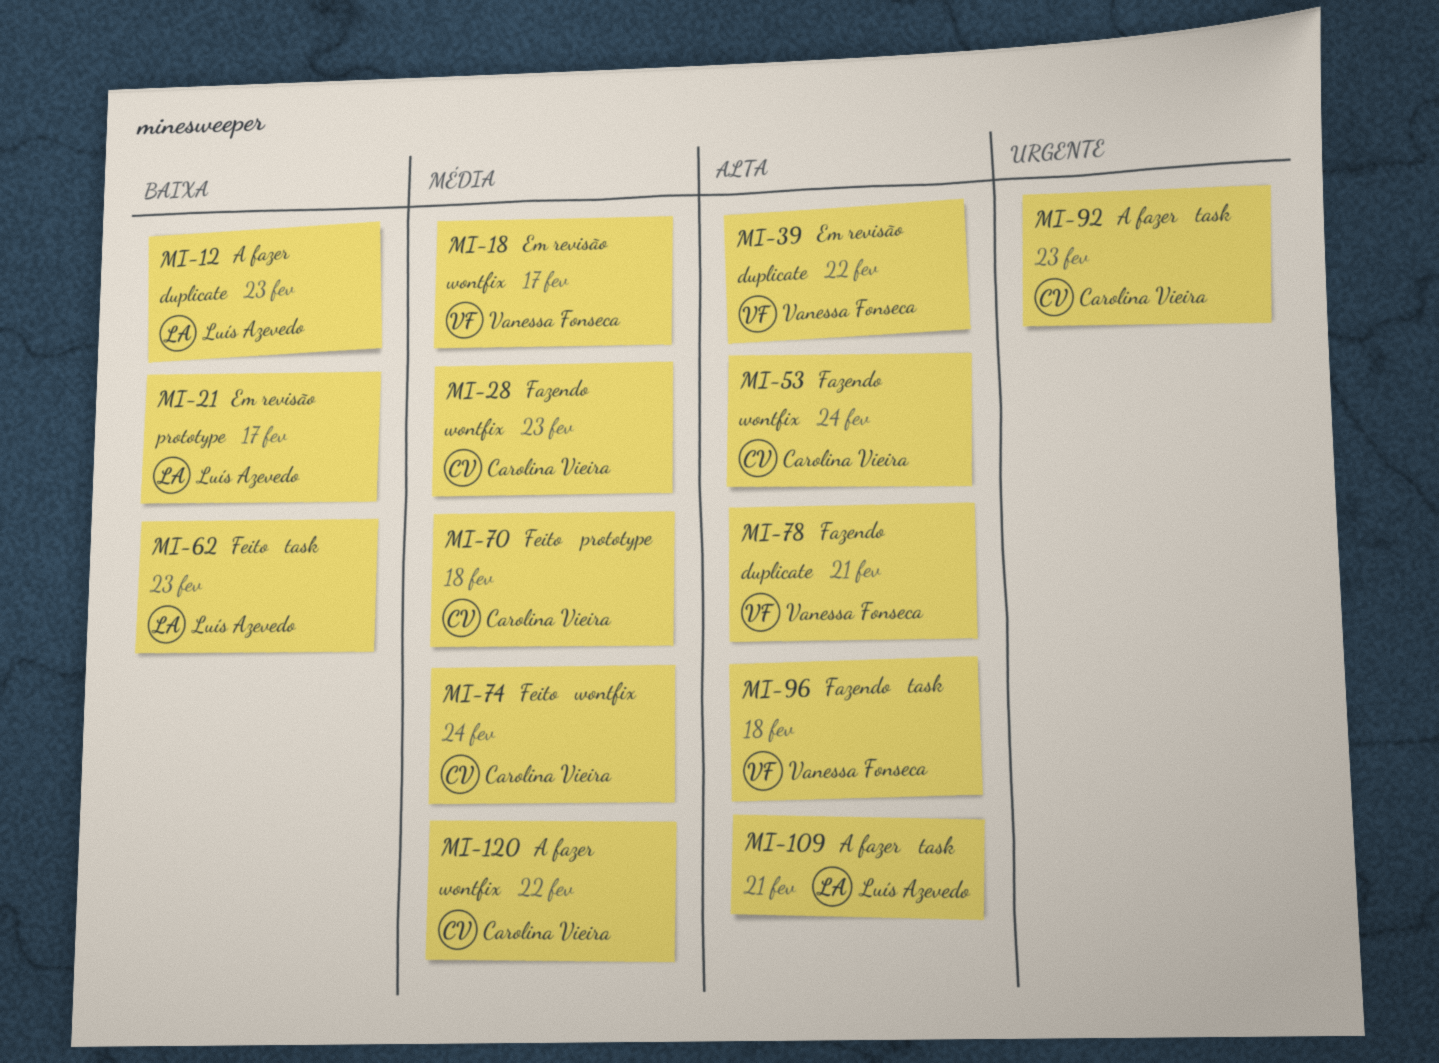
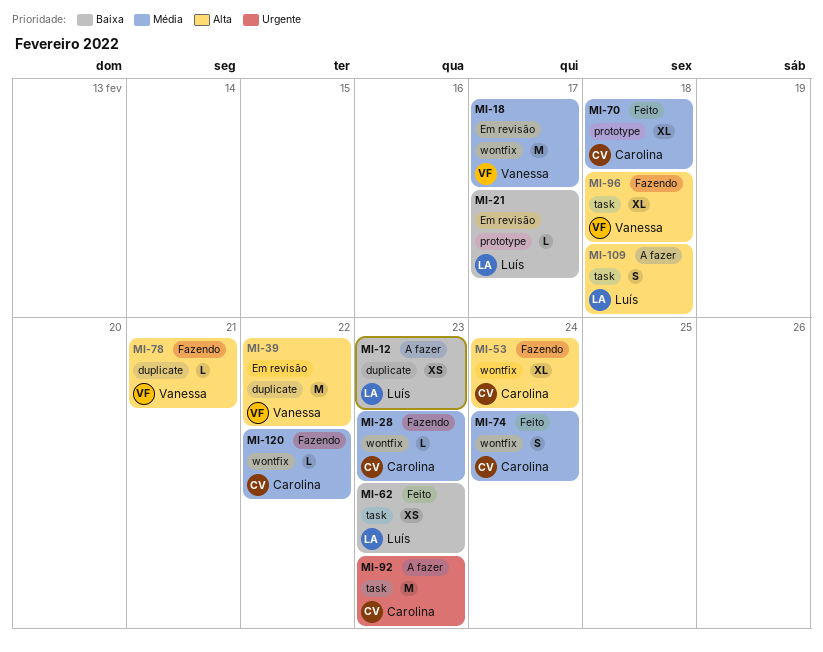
MI-109, due: Feb 21 -> Feb 18
MI-120, status: A fazer -> Fazendo

